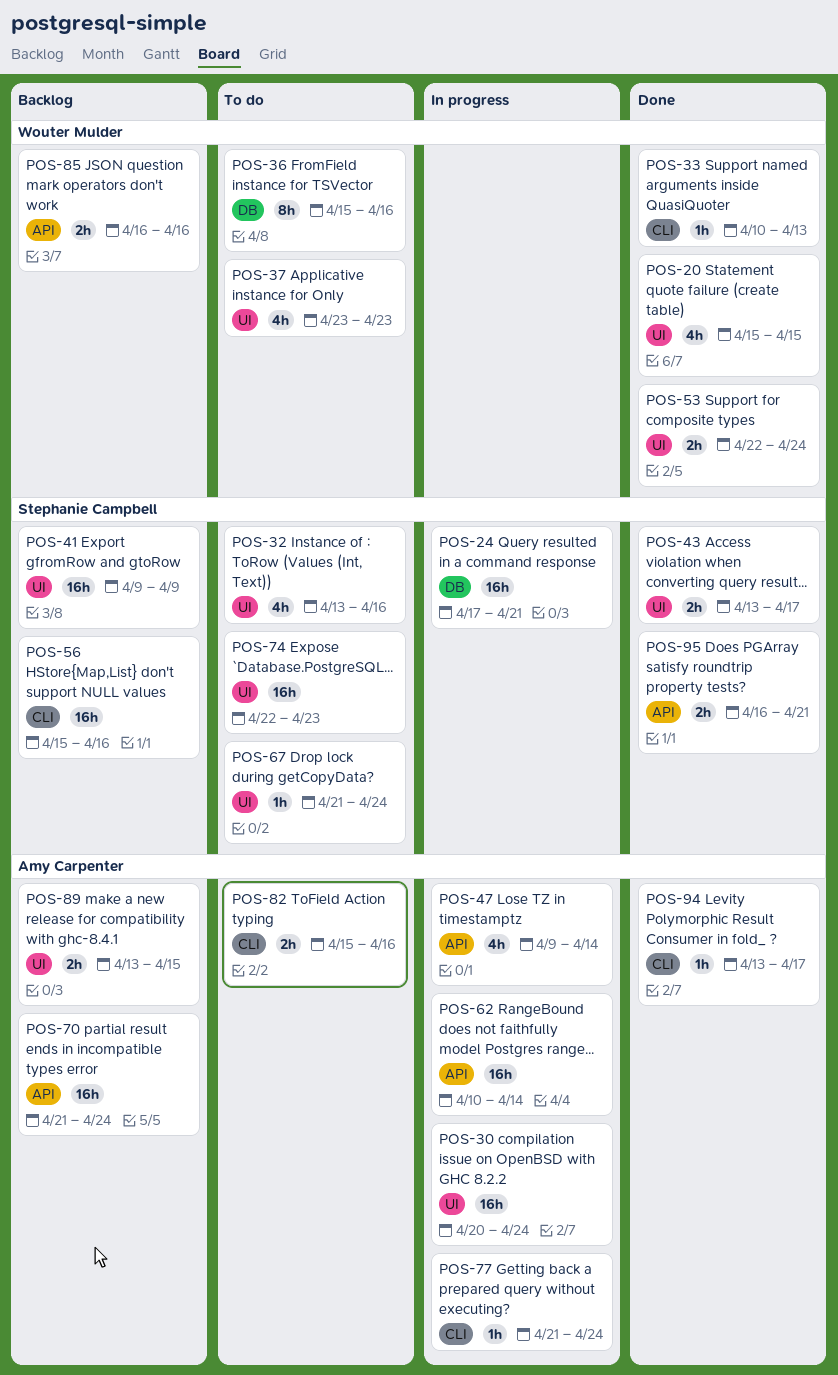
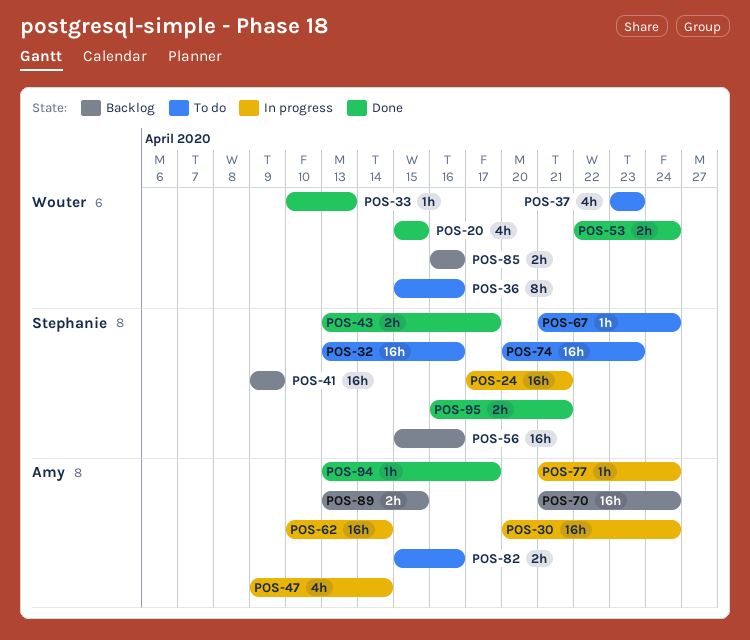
POS-32, estimate: 4h -> 16h
POS-74, start: Apr 22 -> Apr 20

